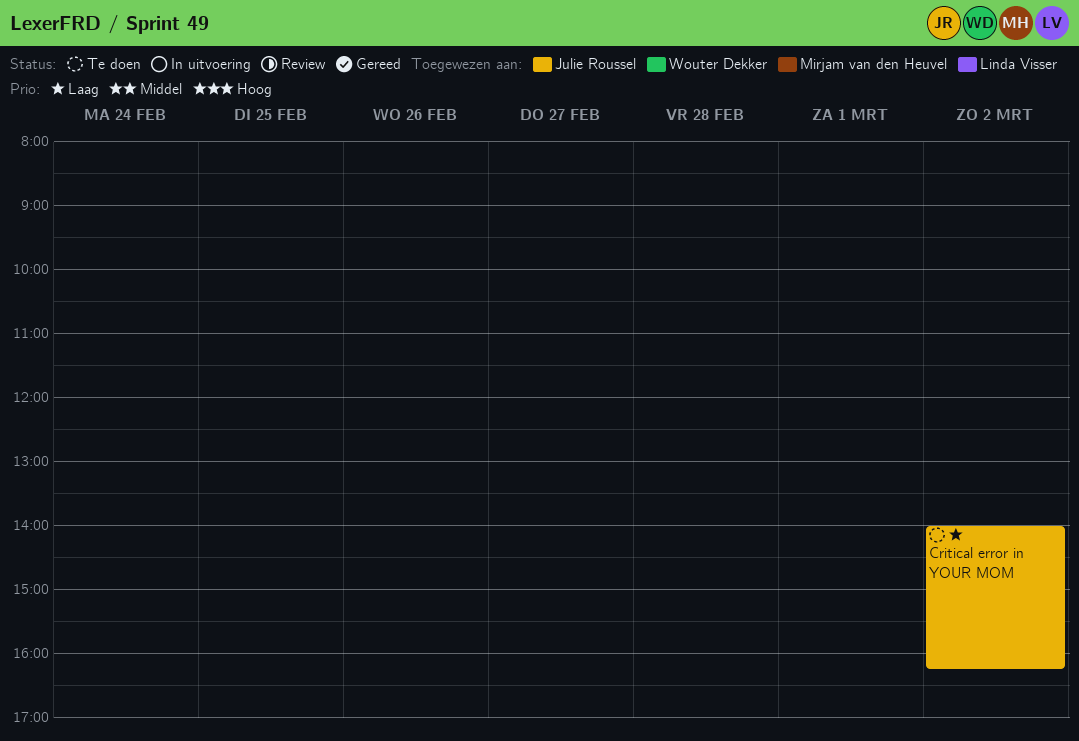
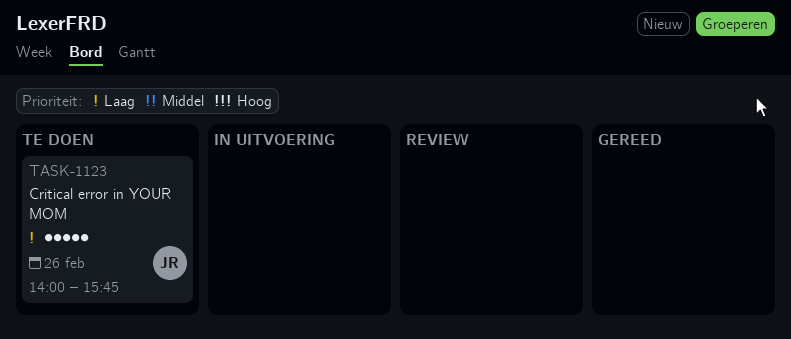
Critical error in YOUR MOM, day: Mar 2 -> Feb 26
Critical error in YOUR MOM, ends: 16:15 -> 15:45

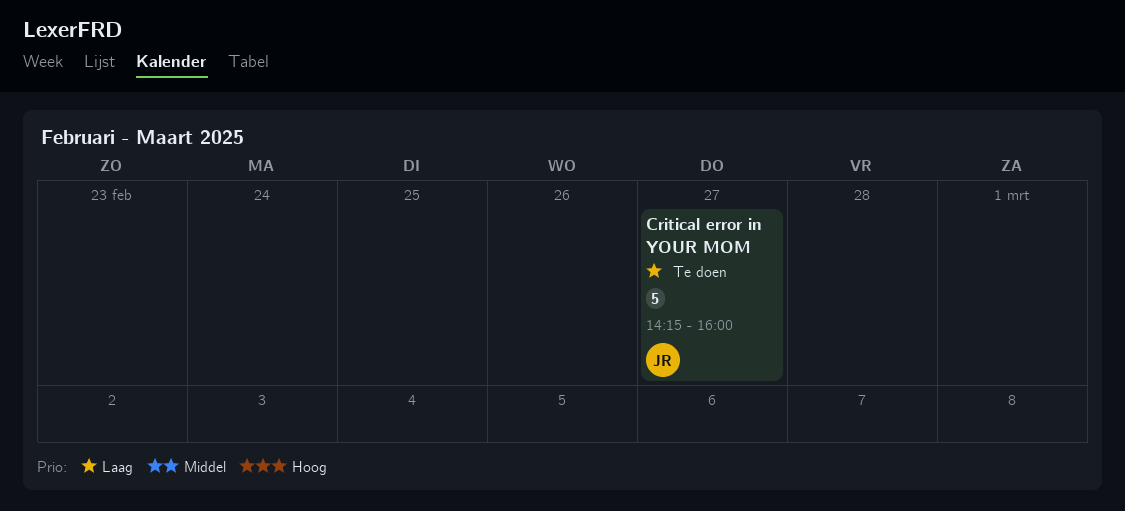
Critical error in YOUR MOM, day: Feb 26 -> Feb 27
Critical error in YOUR MOM, begins: 14:00 -> 14:15
Critical error in YOUR MOM, ends: 15:45 -> 16:00

